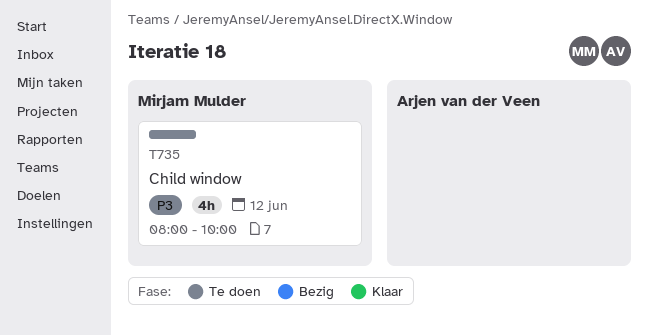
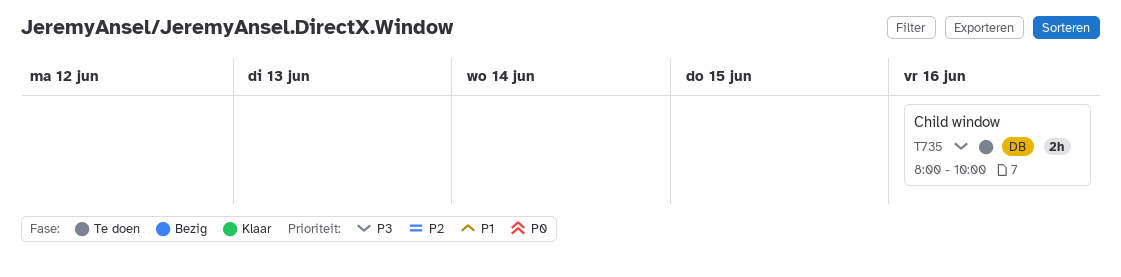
T735, estimate: 4h -> 2h
T735, day: Jun 12 -> Jun 16

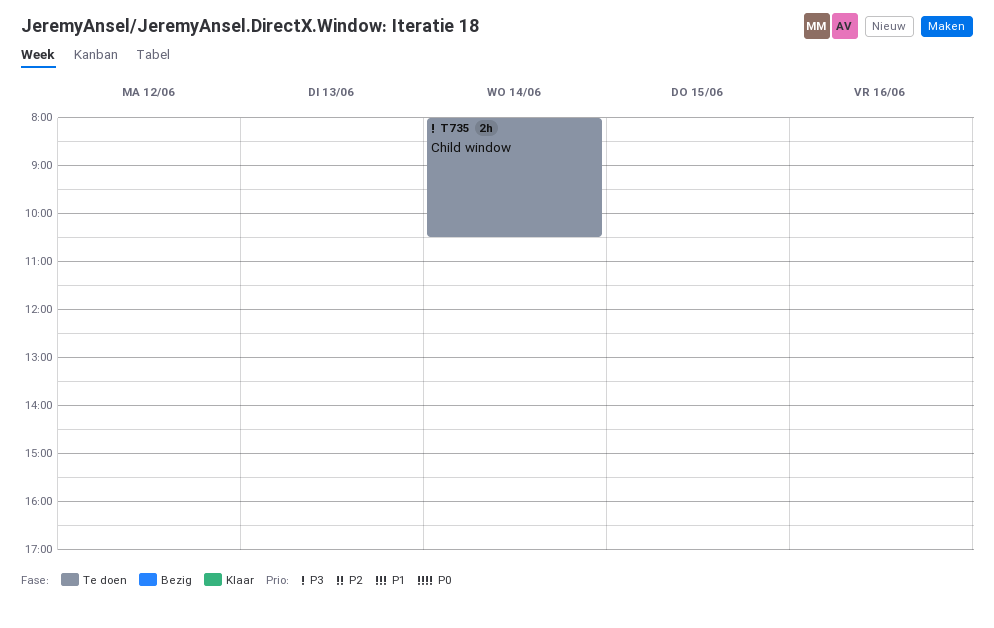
T735, day: Jun 16 -> Jun 14
T735, ends: 10:00 -> 10:30

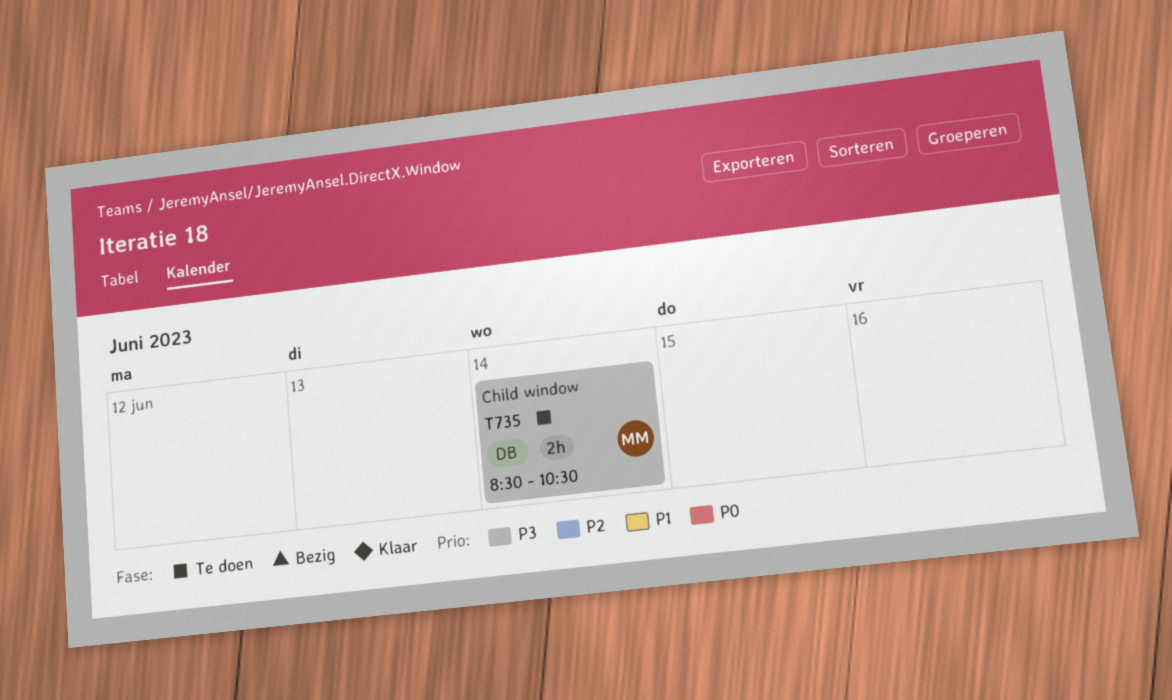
T735, begins: 08:00 -> 08:30

